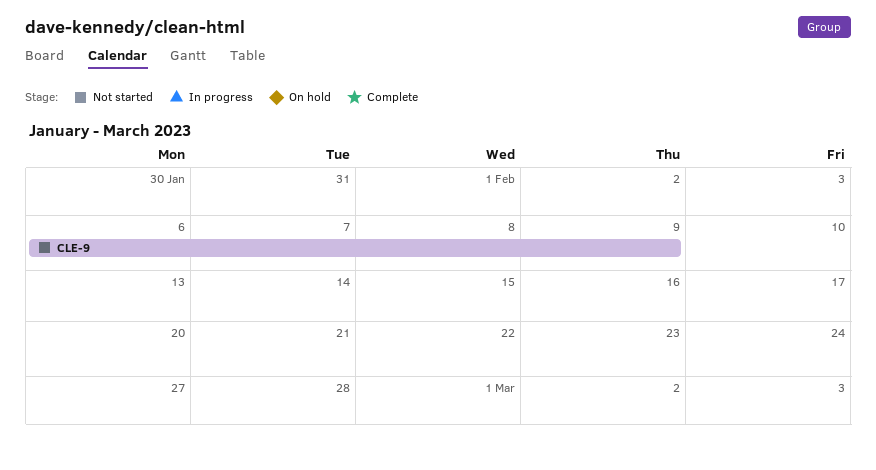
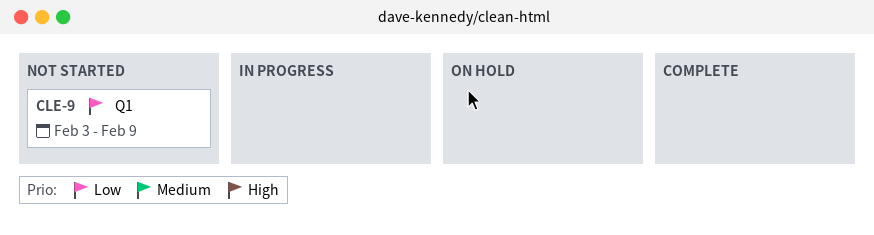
CLE-9, start: Feb 6 -> Feb 3

